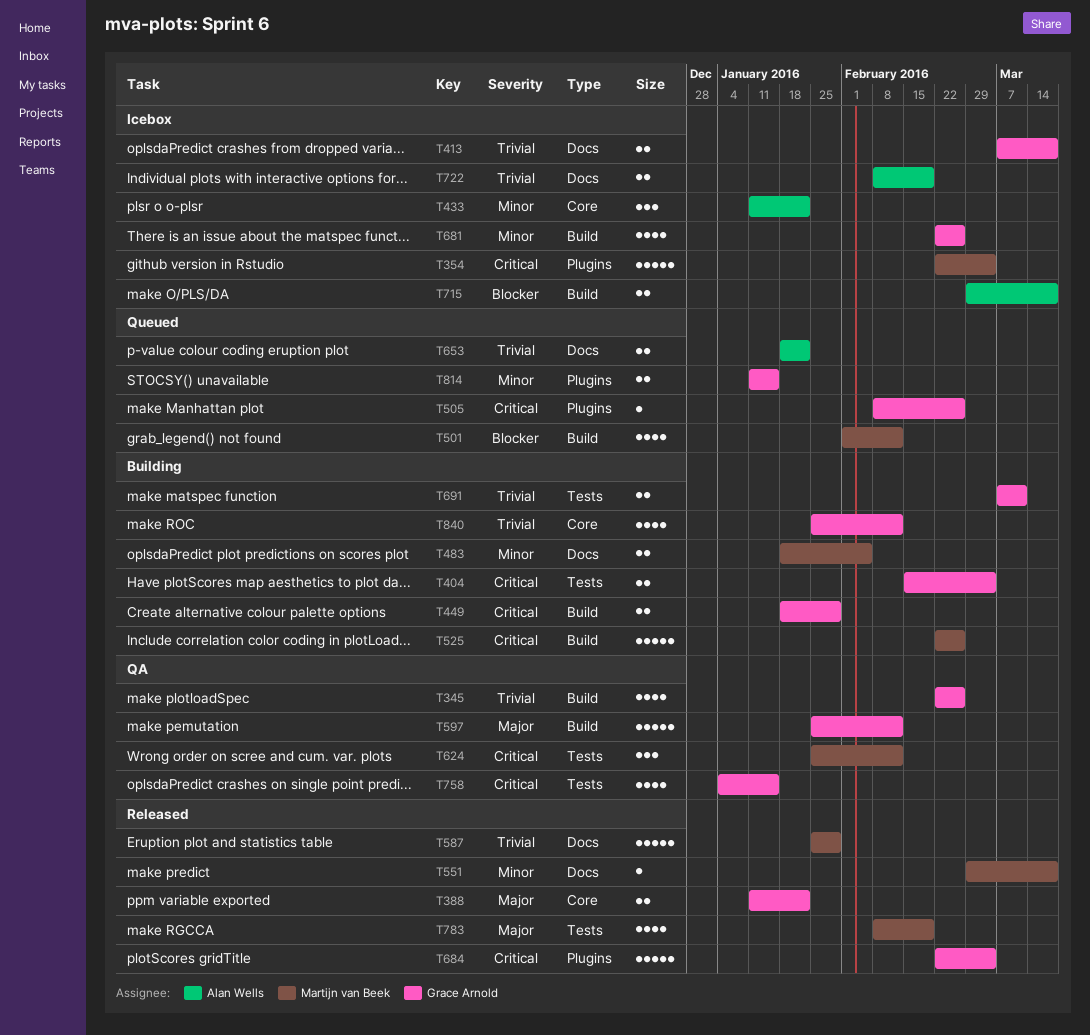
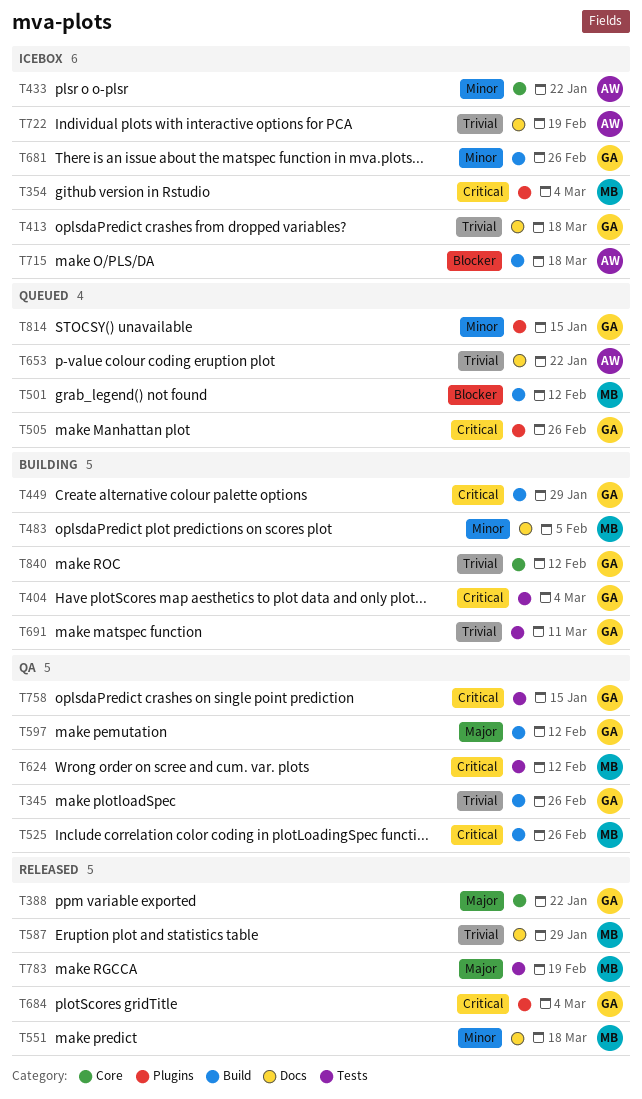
T525, status: Building -> QA

